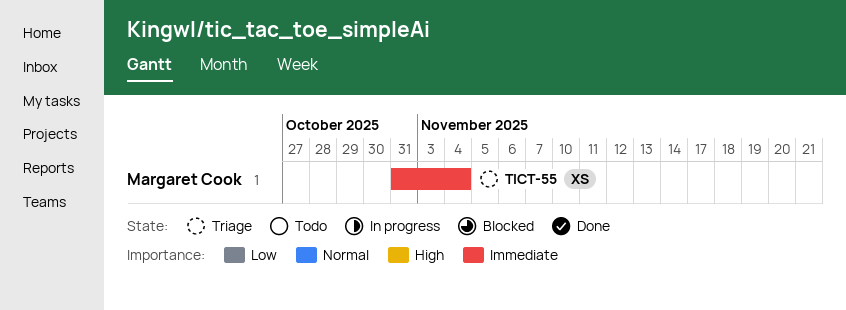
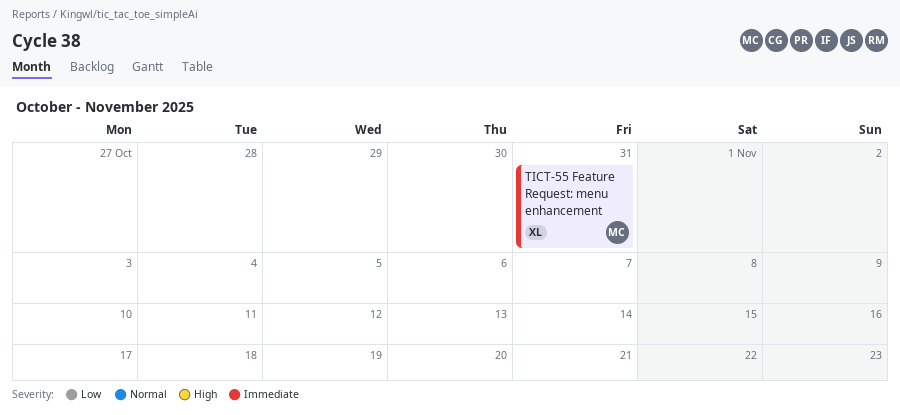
TICT-55, estimate: XS -> XL
TICT-55, due: Nov 4 -> Oct 31

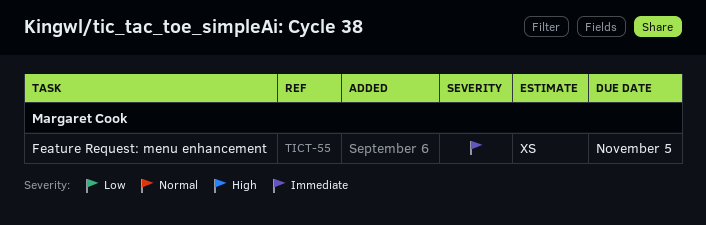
TICT-55, estimate: XL -> XS
TICT-55, due: Oct 31 -> Nov 5

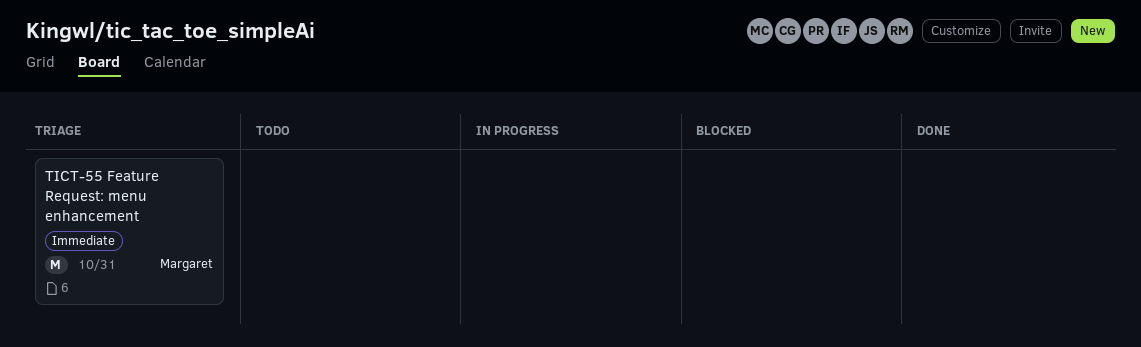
TICT-55, estimate: XS -> M
TICT-55, due: Nov 5 -> Oct 31

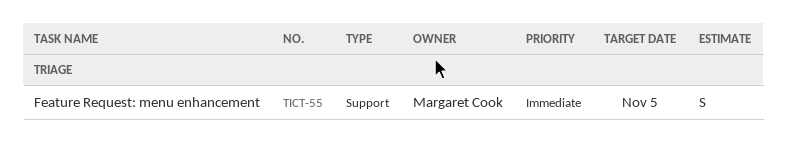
TICT-55, estimate: M -> S
TICT-55, due: Oct 31 -> Nov 5

